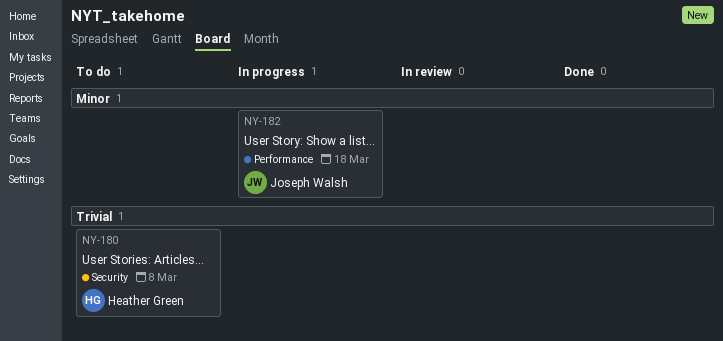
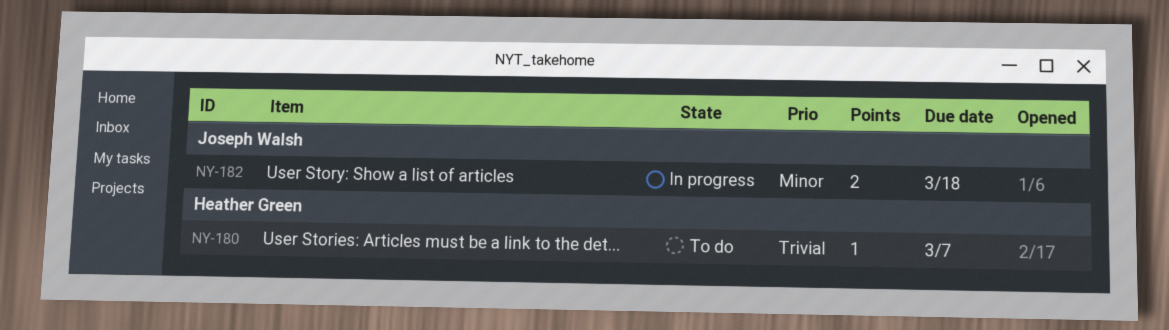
NY-180, due: Mar 8 -> Mar 7

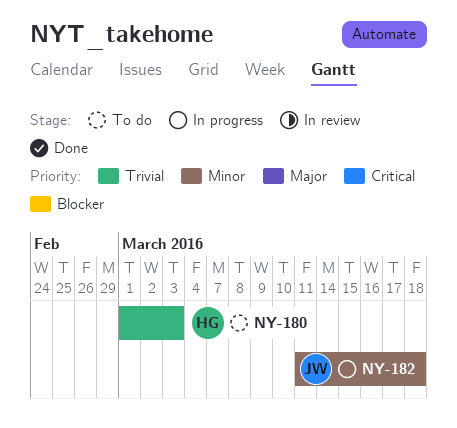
NY-180, due: Mar 7 -> Mar 3

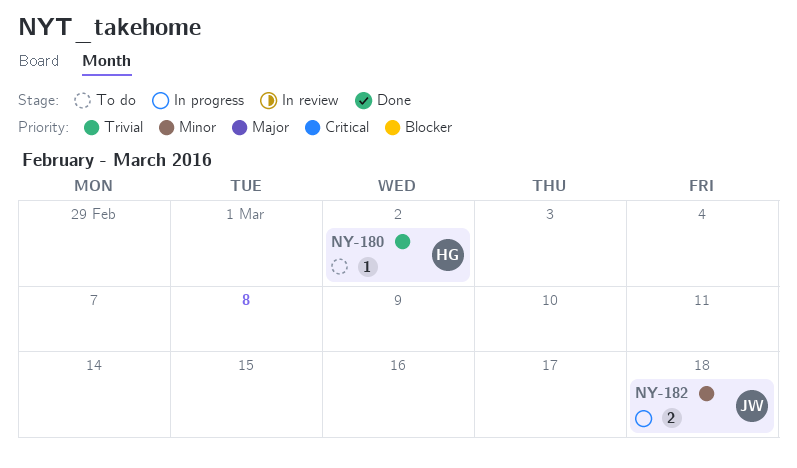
NY-180, due: Mar 3 -> Mar 2

